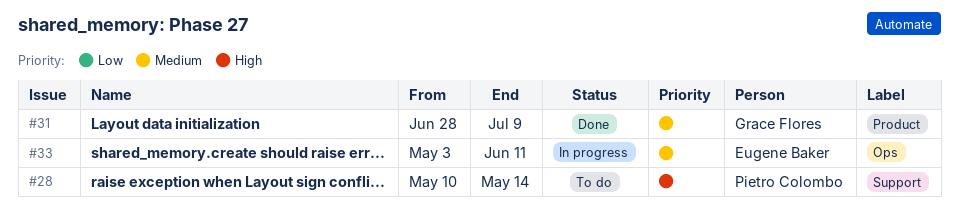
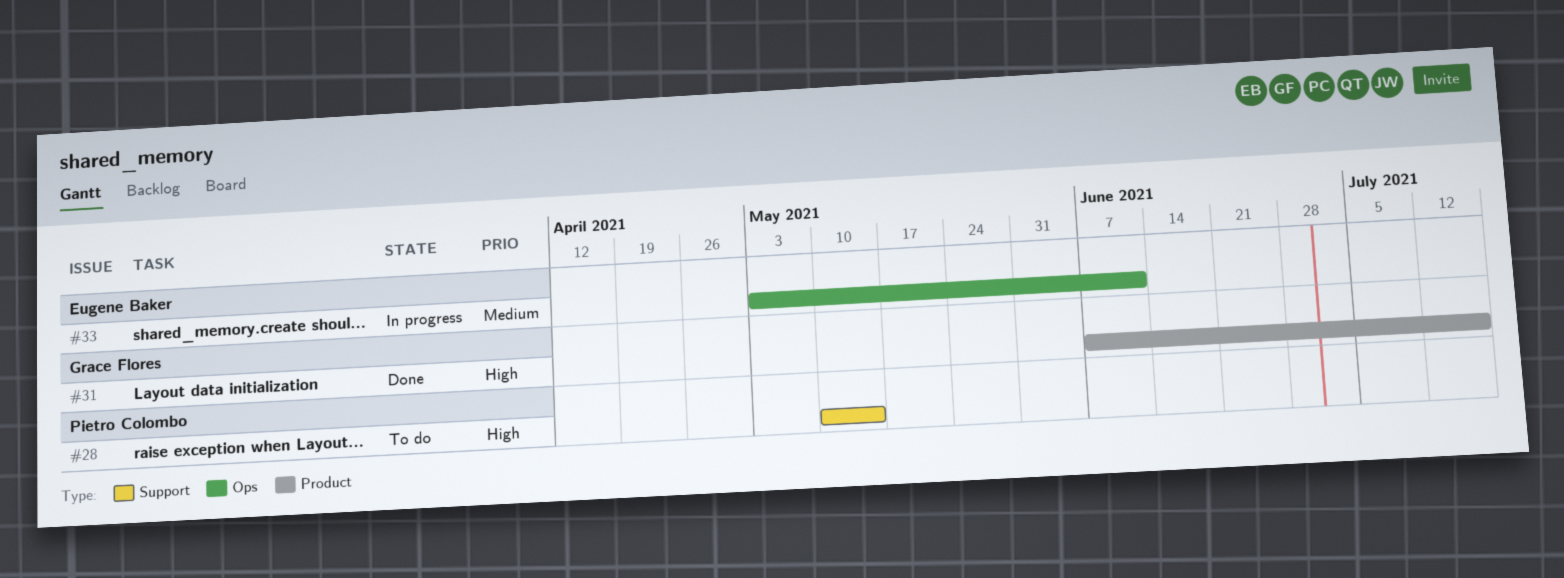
#31, priority: Medium -> High
#31, start: Jun 28 -> Jun 7
#31, due: Jul 9 -> Jul 16

